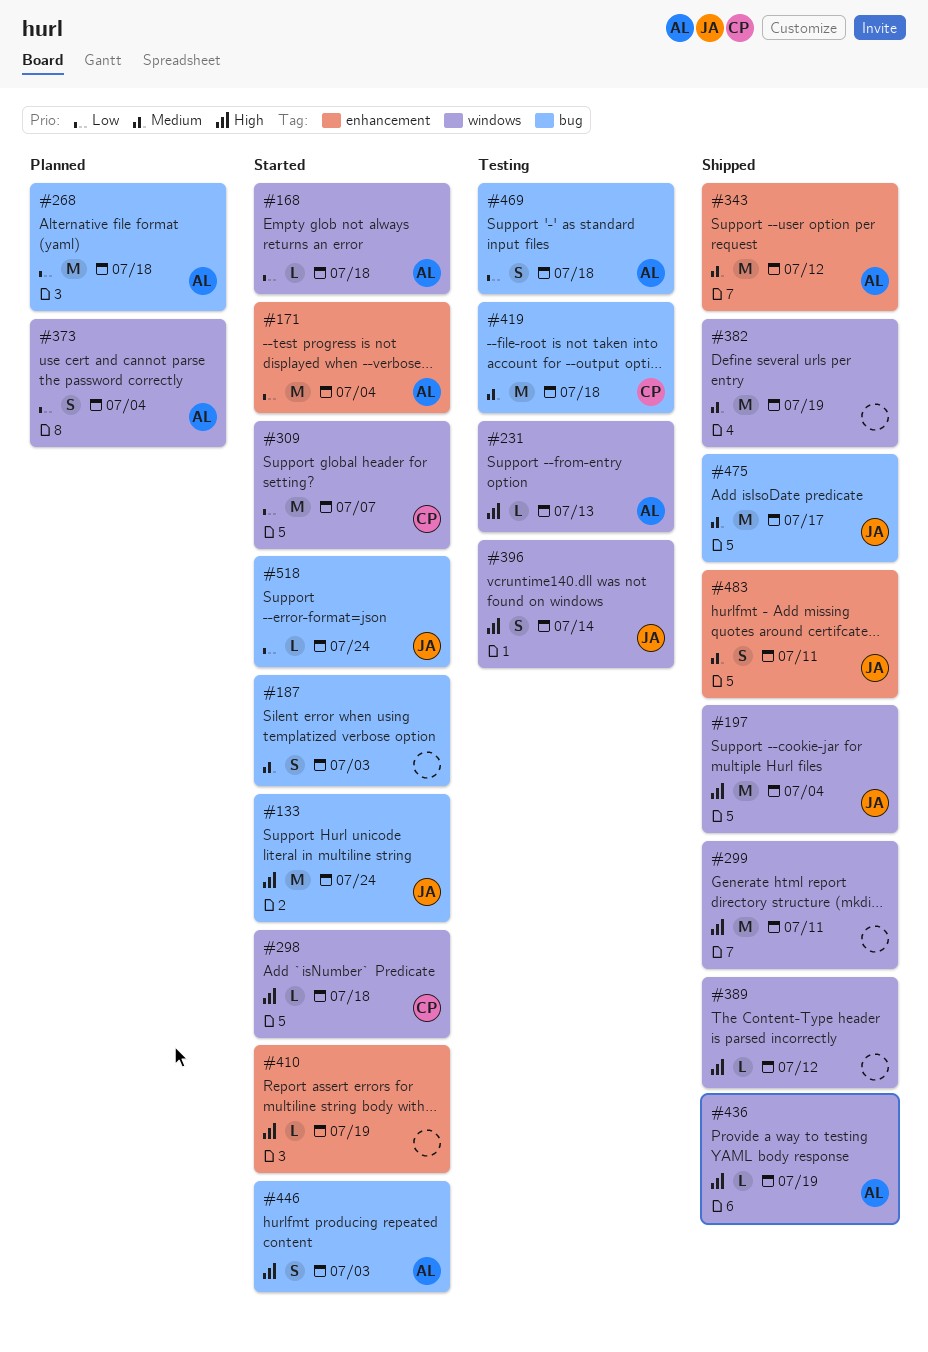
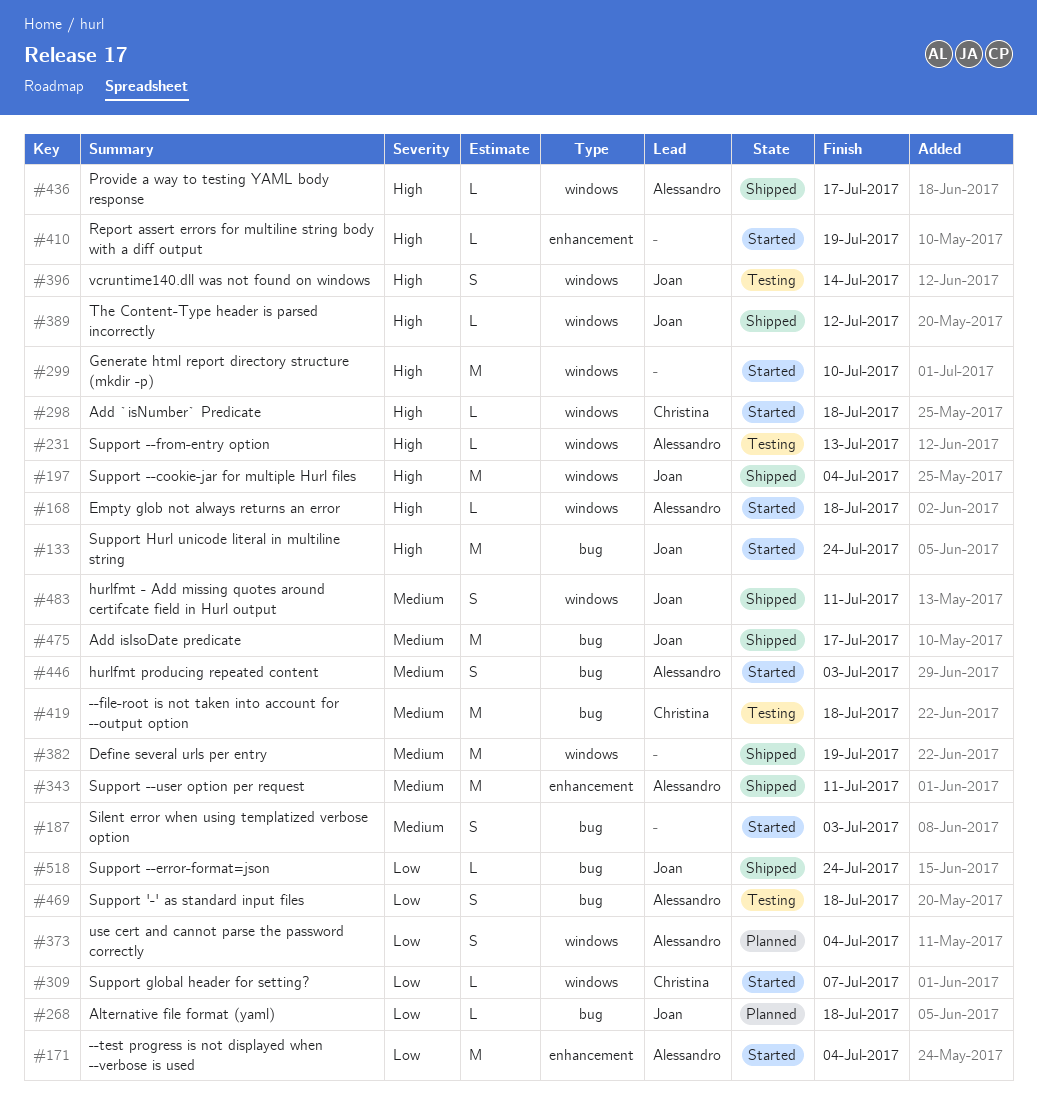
#168, priority: Low -> High
#268, owner: Alessandro -> Joan
#268, estimate: M -> L
#299, status: Shipped -> Started
#299, due: Jul 11 -> Jul 10
#309, estimate: M -> L
#343, due: Jul 12 -> Jul 11
#389, owner: none -> Joan
#436, due: Jul 19 -> Jul 17
#446, priority: High -> Medium
#483, label: enhancement -> windows
#518, status: Started -> Shipped

